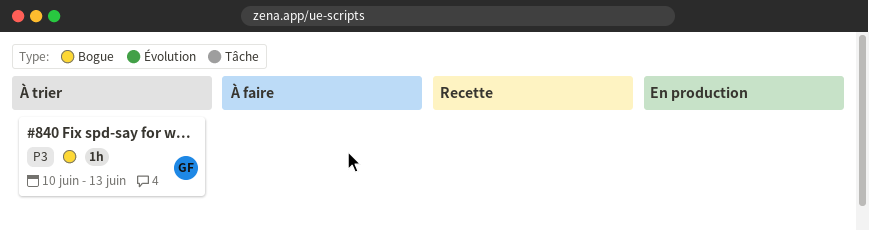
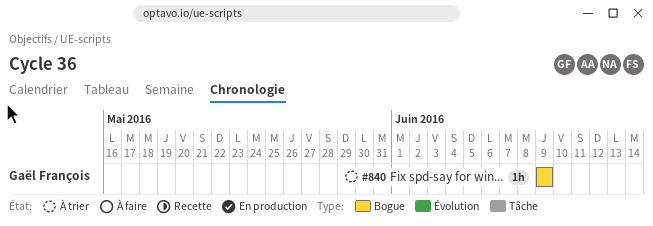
#840, start: Jun 10 -> Jun 9
#840, due: Jun 13 -> Jun 9

